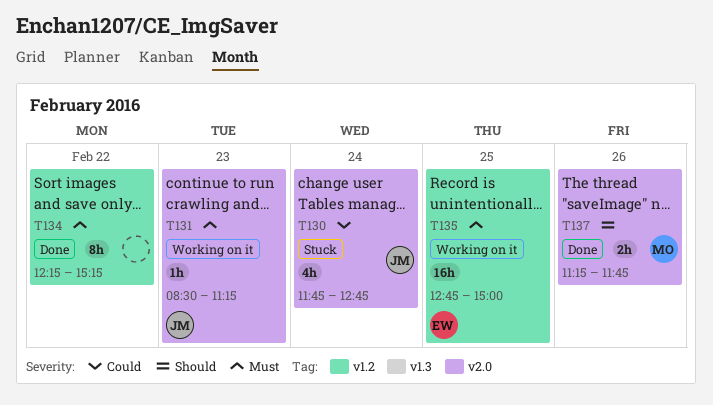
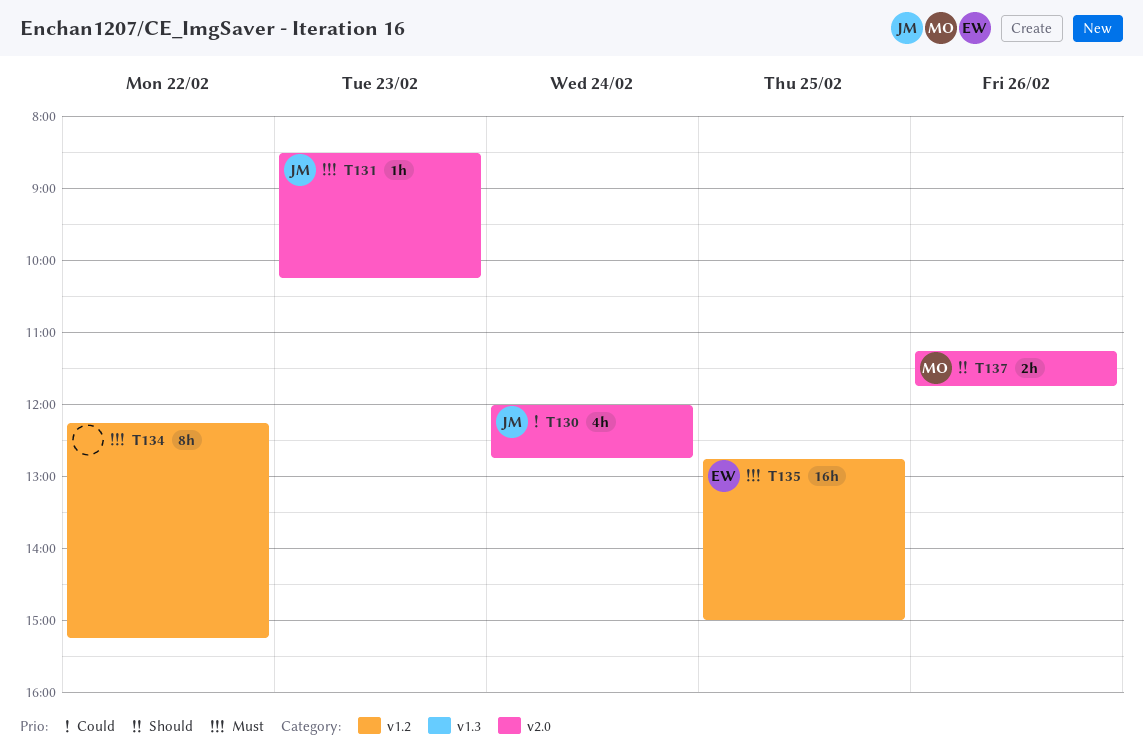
T130, begins: 11:45 -> 12:00
T131, ends: 11:15 -> 10:15

